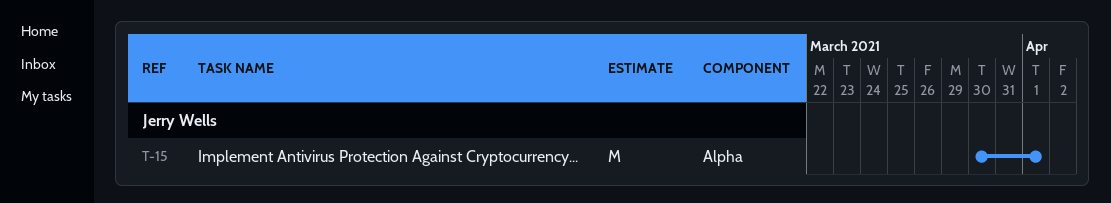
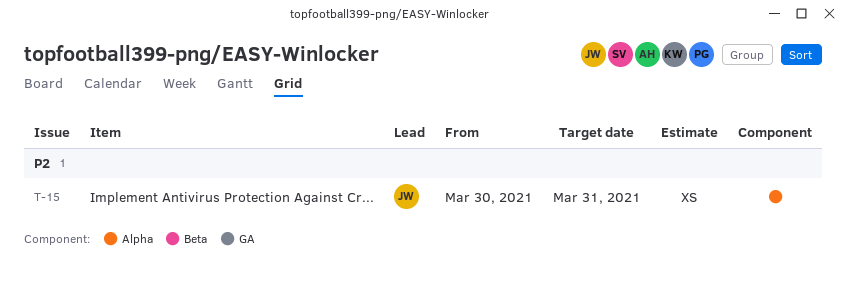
T-15, estimate: M -> XS
T-15, due: Apr 1 -> Mar 31

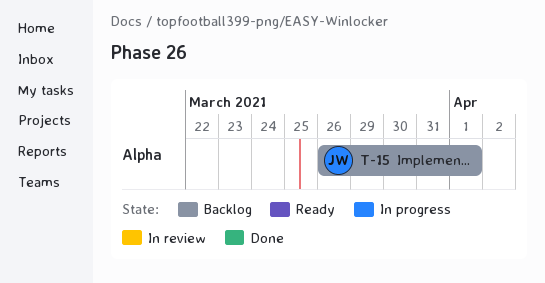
T-15, start: Mar 30 -> Mar 26
T-15, due: Mar 31 -> Apr 1

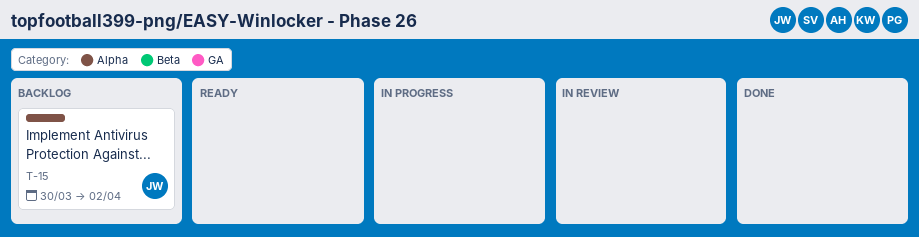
T-15, start: Mar 26 -> Mar 30
T-15, due: Apr 1 -> Apr 2

